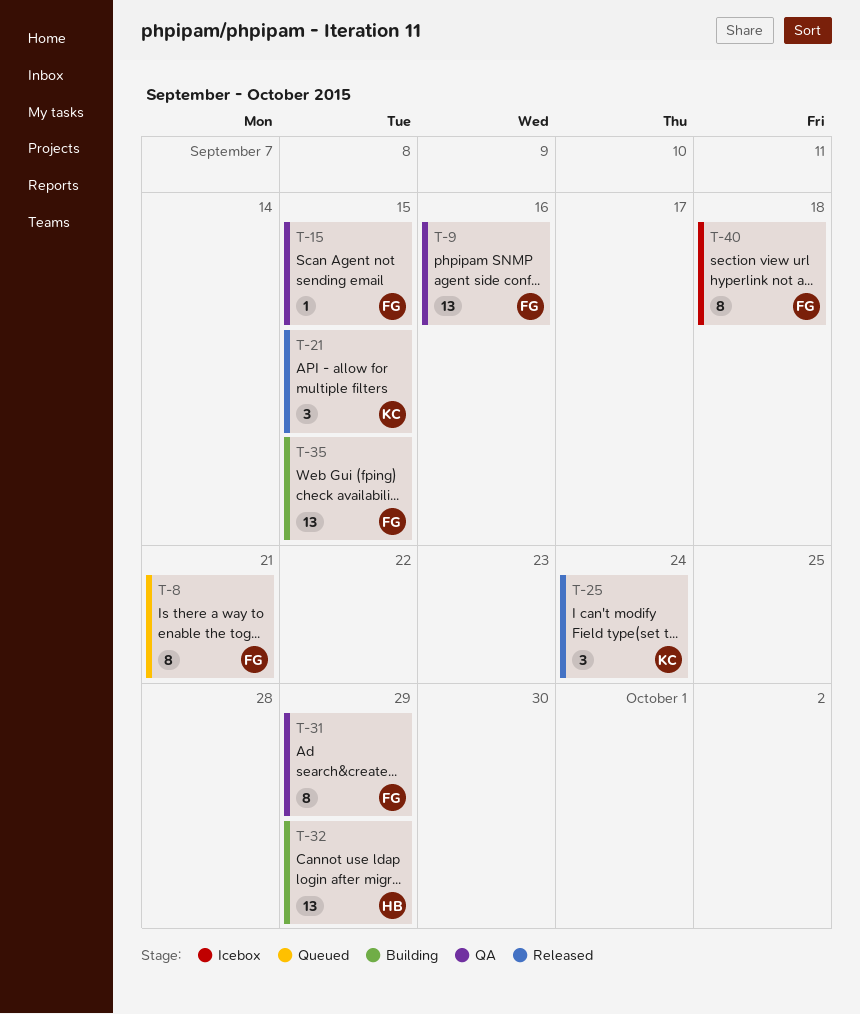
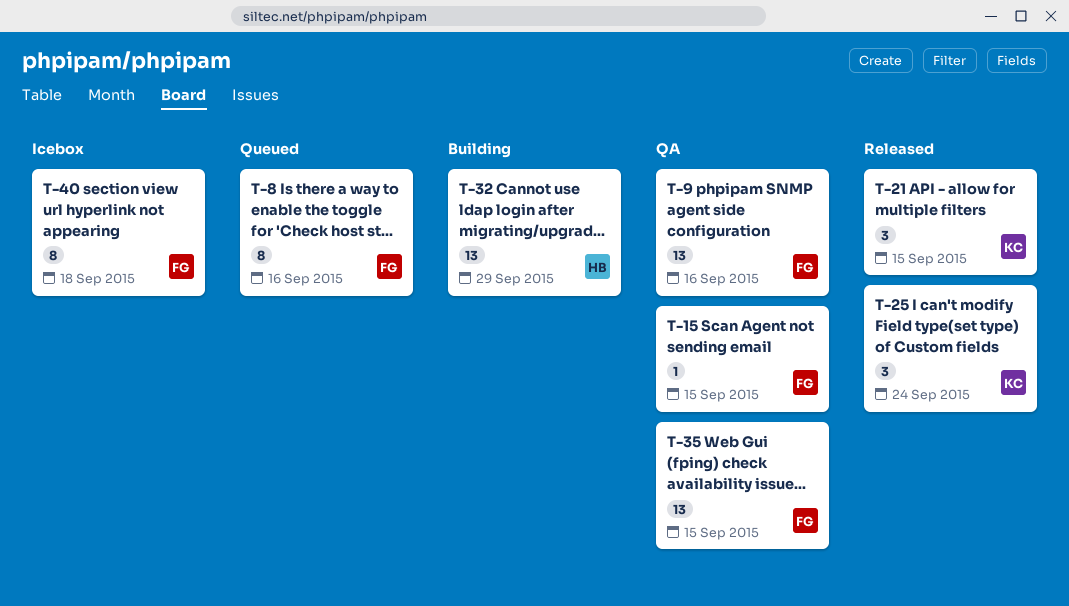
T-8, due: Sep 21 -> Sep 16
T-31: present -> none
T-35, status: Building -> QA

